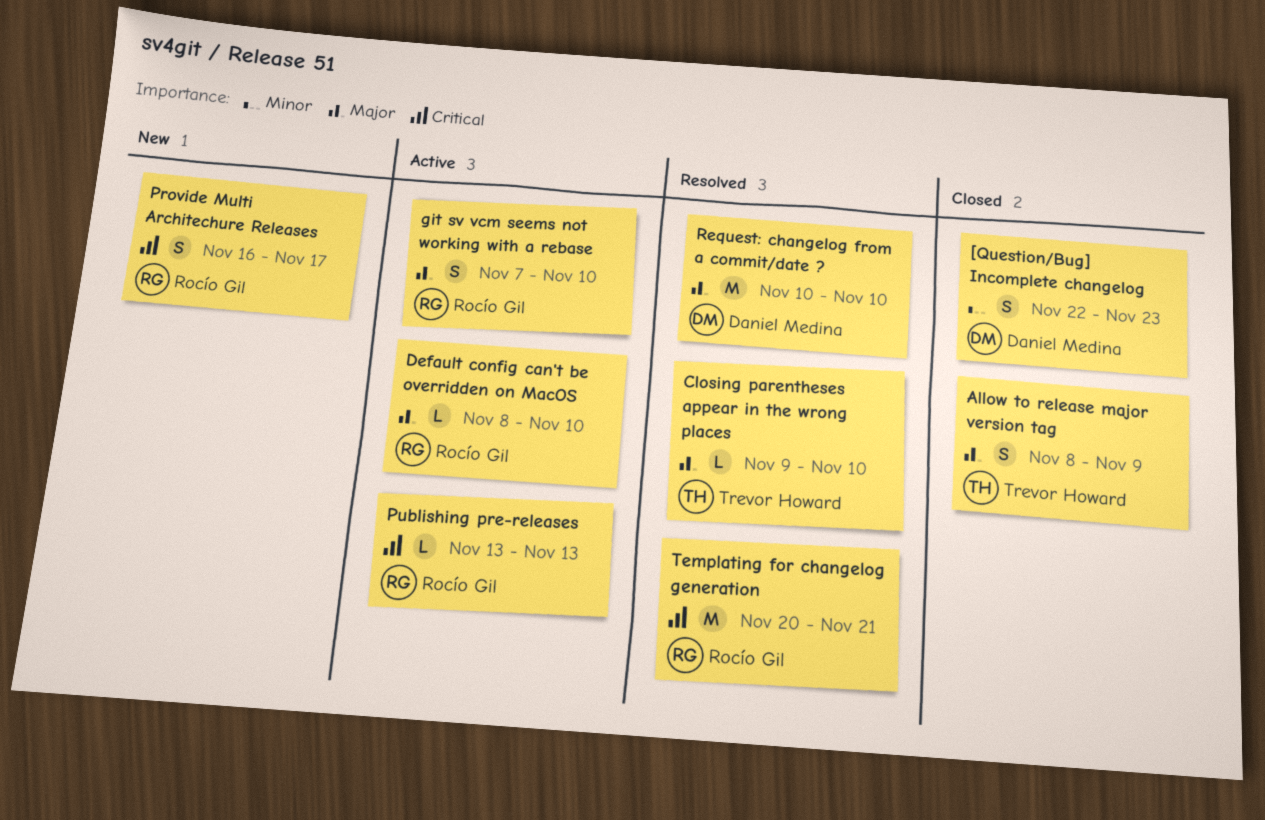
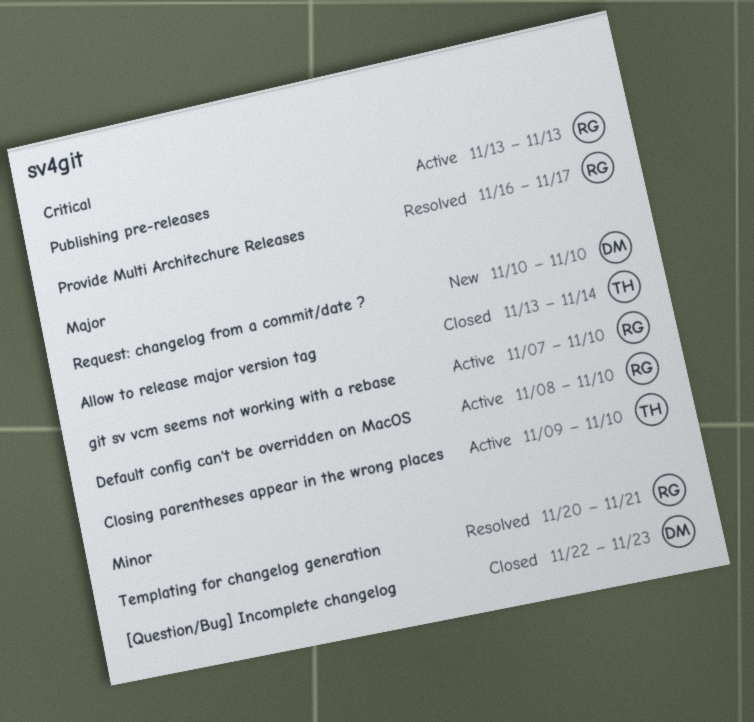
Allow to release major version tag, start: Nov 8 -> Nov 13
Allow to release major version tag, due: Nov 9 -> Nov 14
Closing parentheses appear in the wrong places, status: Resolved -> Active
Provide Multi Architechure Releases, status: New -> Resolved
Request: changelog from a commit/date ?, status: Resolved -> New
Templating for changelog generation, priority: Critical -> Minor

